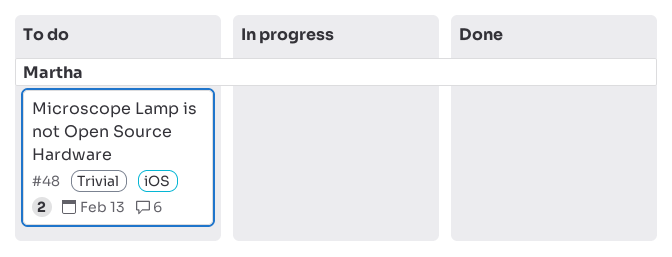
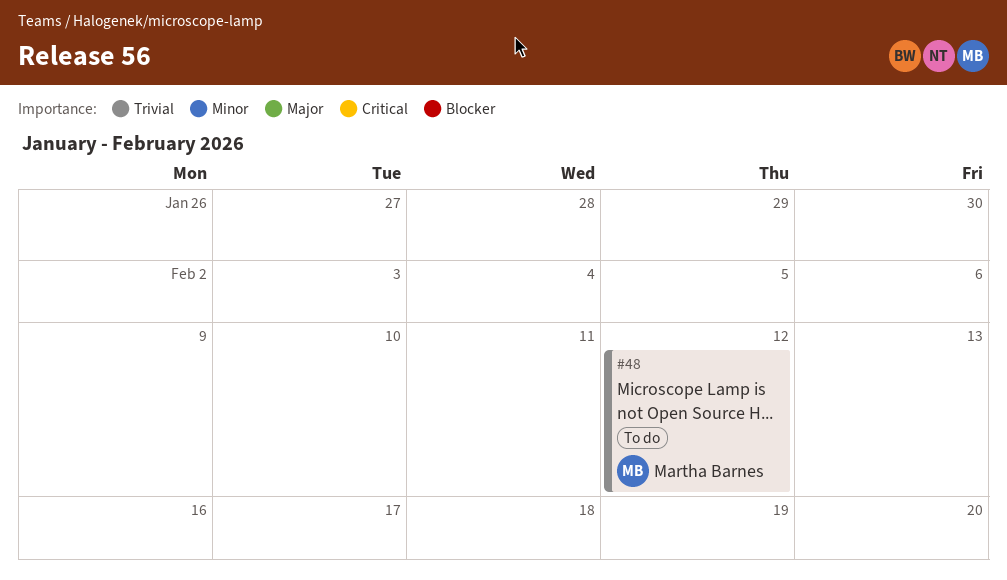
#48, due: Feb 13 -> Feb 12

